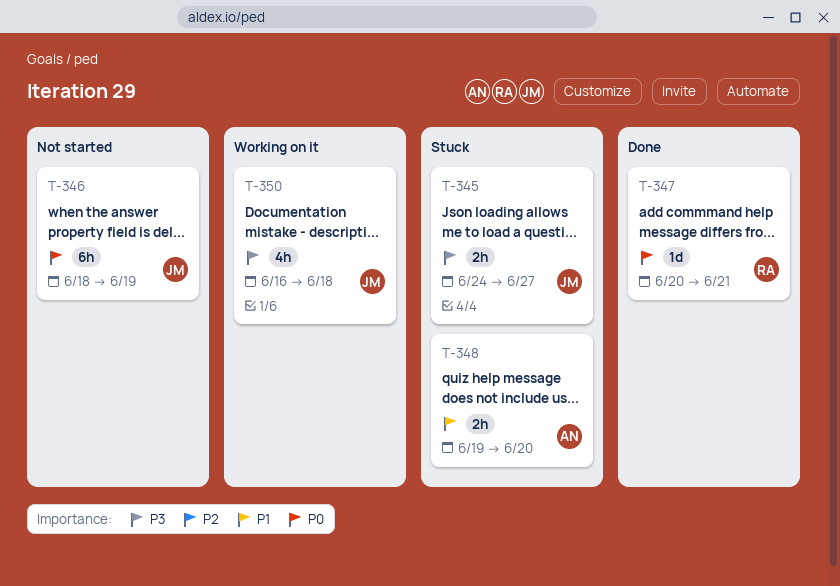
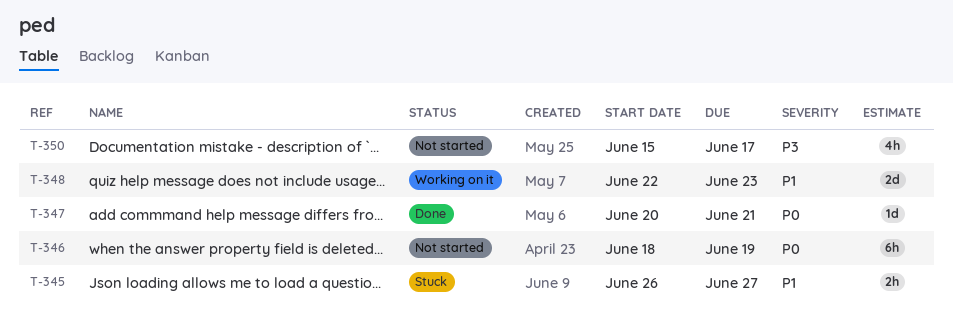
T-345, priority: P3 -> P1
T-345, start: Jun 24 -> Jun 26
T-348, status: Stuck -> Working on it
T-348, estimate: 2h -> 2d
T-348, start: Jun 19 -> Jun 22
T-348, due: Jun 20 -> Jun 23
T-350, status: Working on it -> Not started
T-350, start: Jun 16 -> Jun 15
T-350, due: Jun 18 -> Jun 17

